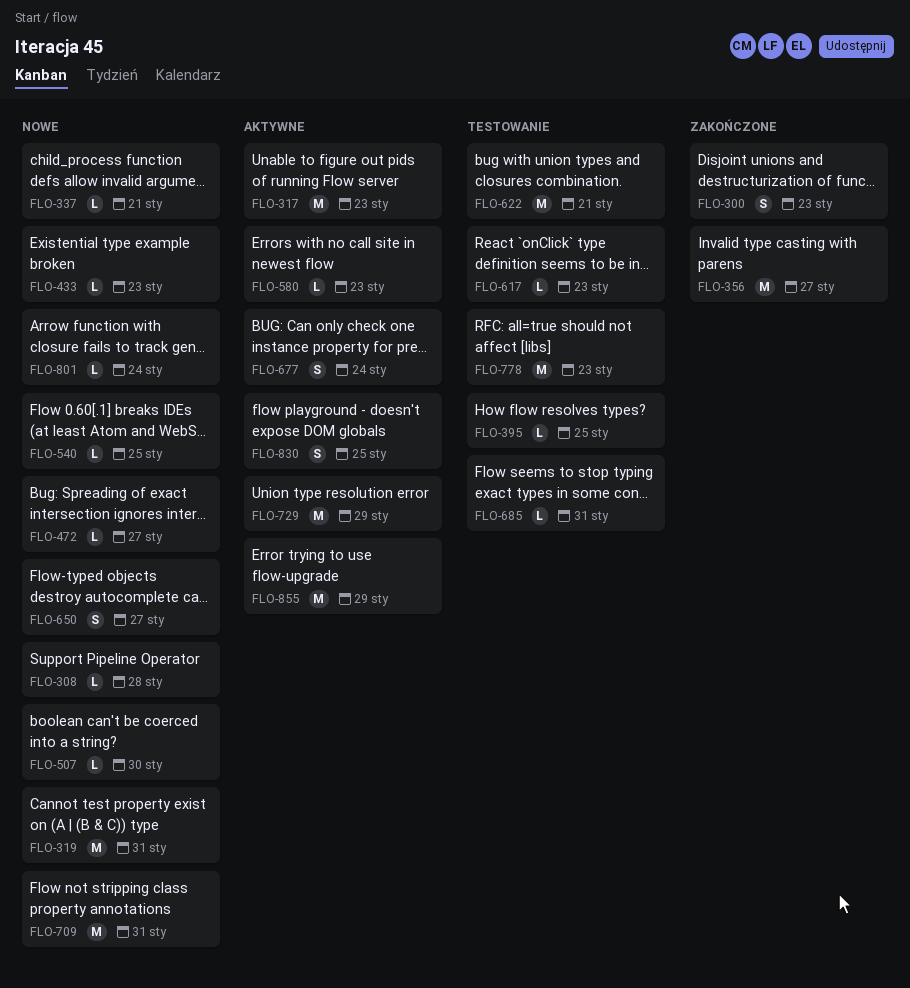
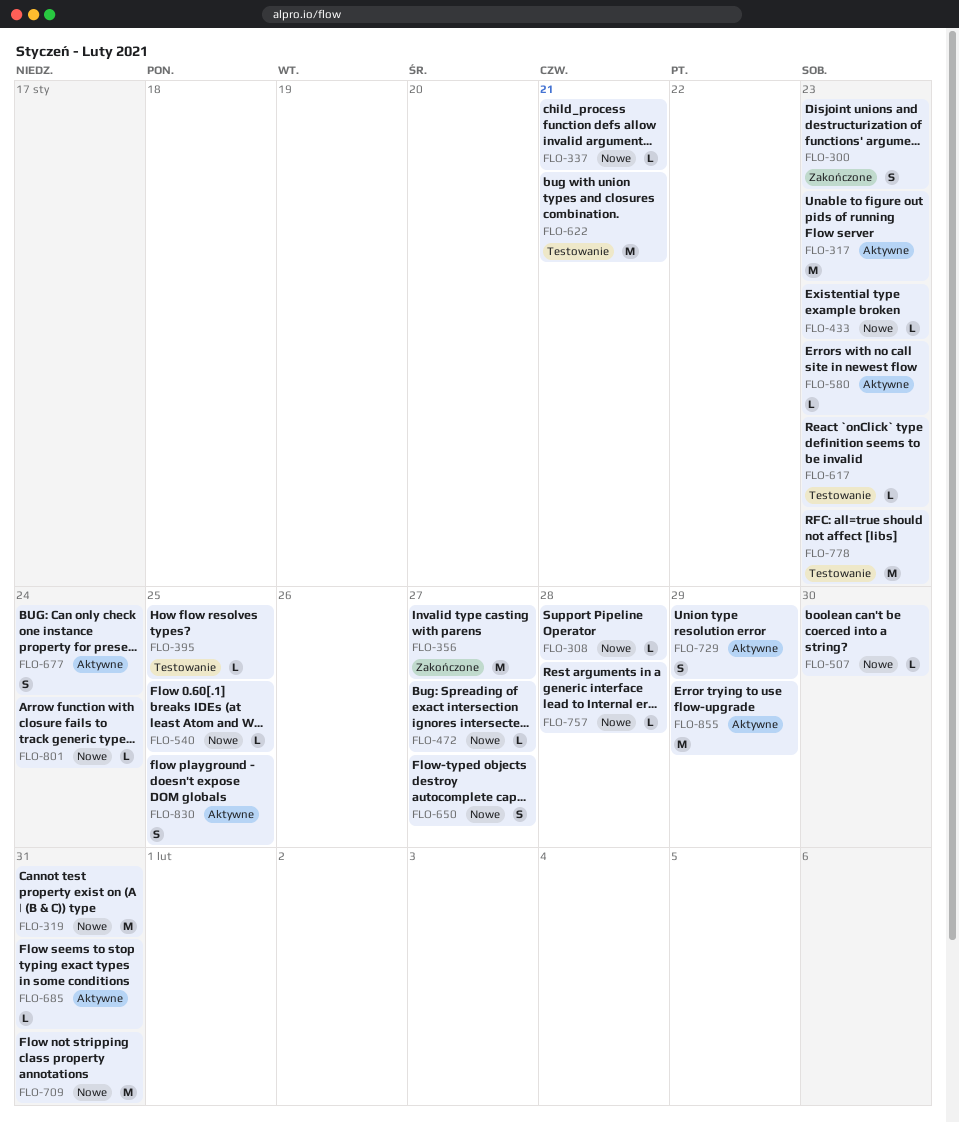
FLO-685, status: Testowanie -> Aktywne
FLO-729, estimate: M -> S
FLO-757: none -> present

